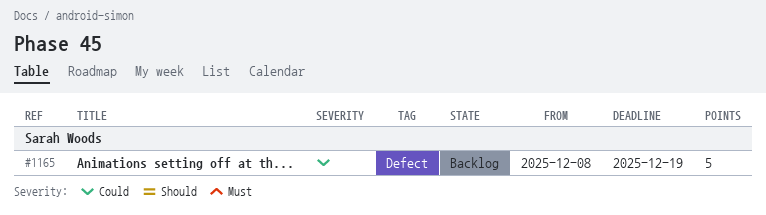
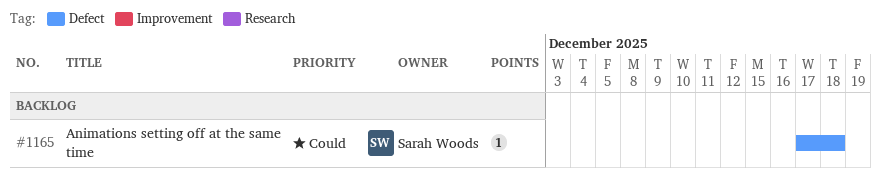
#1165, estimate: 5 -> 1
#1165, start: Dec 8 -> Dec 17
#1165, due: Dec 19 -> Dec 18

